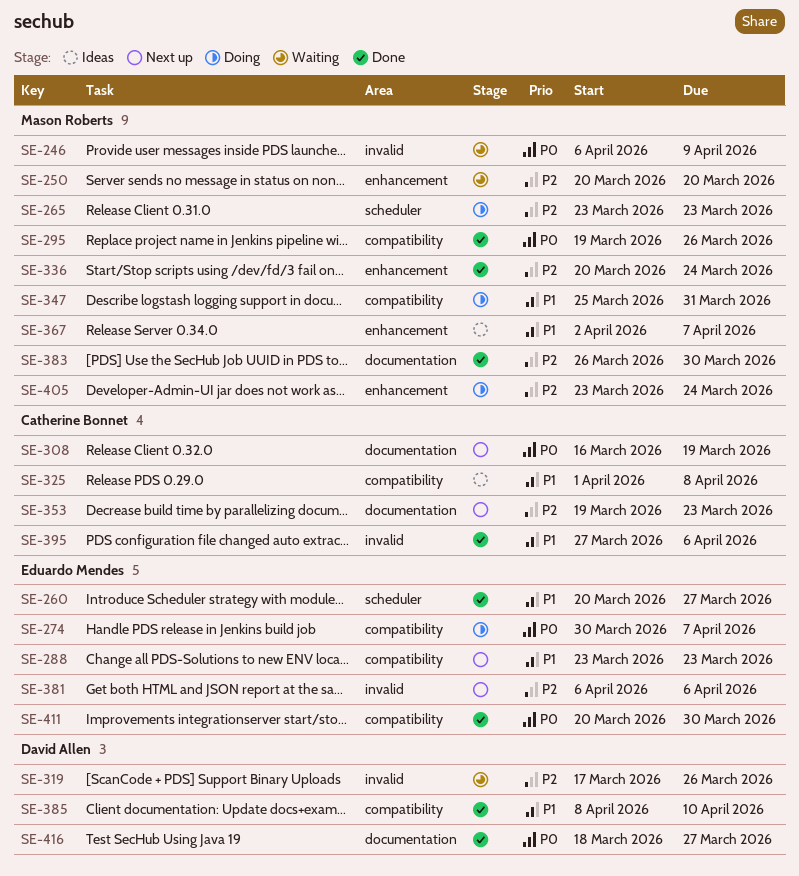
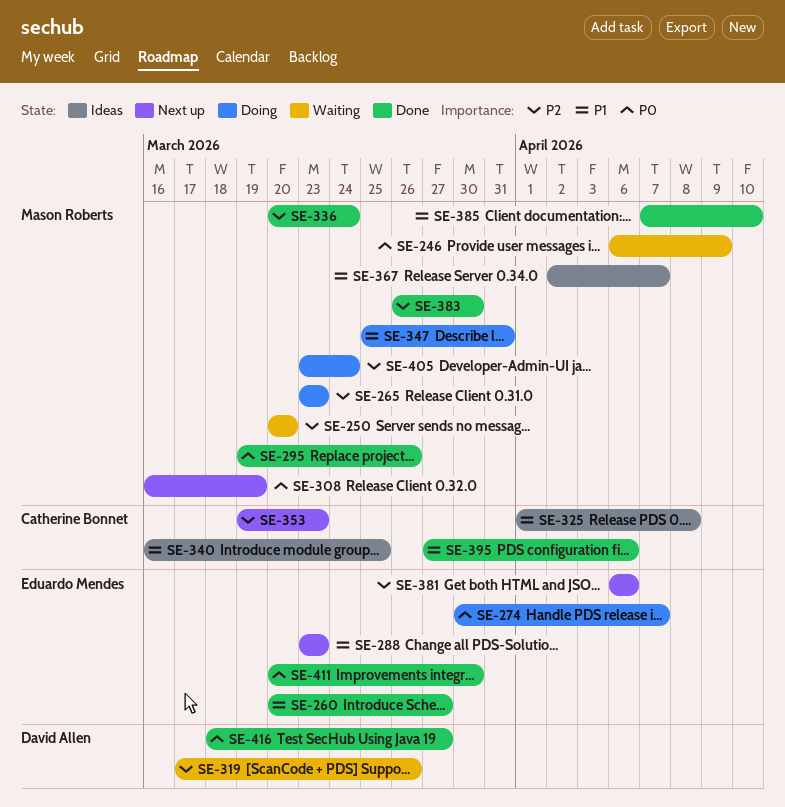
SE-308, owner: Catherine Bonnet -> Mason Roberts
SE-340: none -> present
SE-385, owner: David Allen -> Mason Roberts
SE-385, start: Apr 8 -> Apr 7

